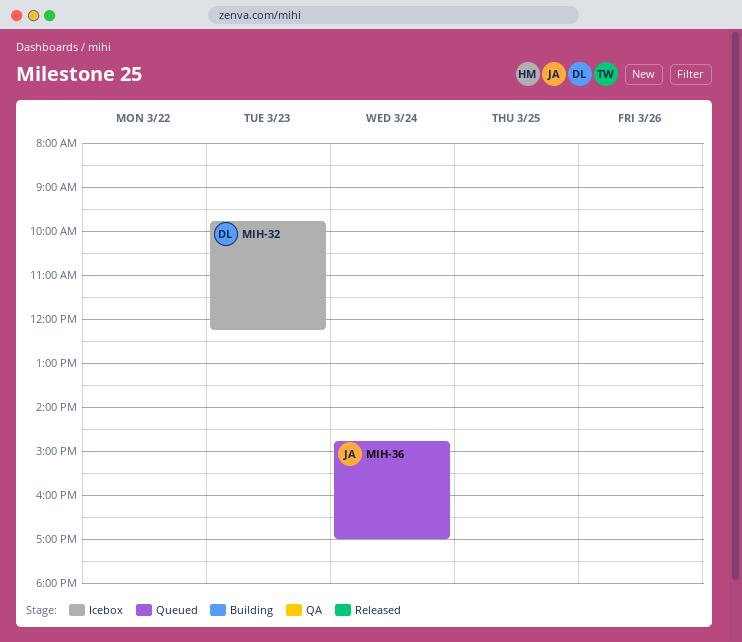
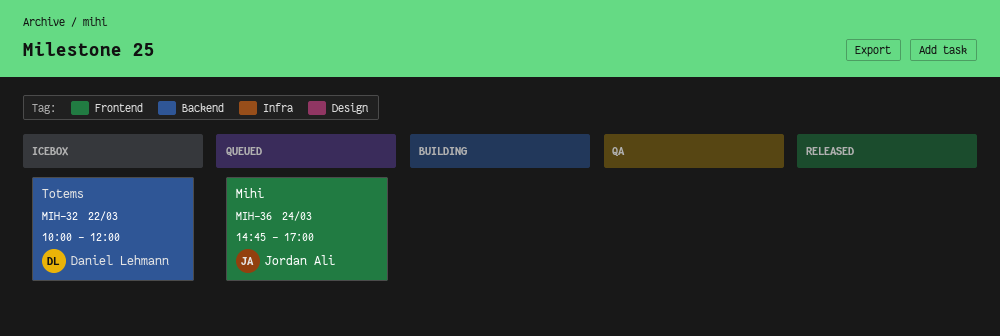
MIH-32, day: Mar 23 -> Mar 22
MIH-32, begins: 09:45 -> 10:00
MIH-32, ends: 12:15 -> 12:00

